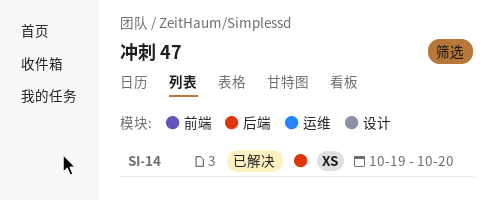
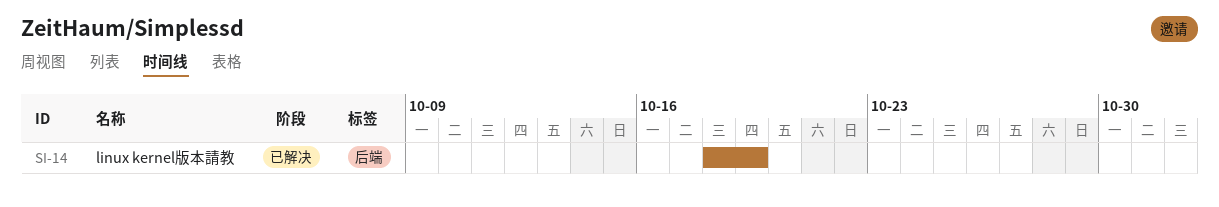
SI-14, start: Oct 19 -> Oct 18
SI-14, due: Oct 20 -> Oct 19

